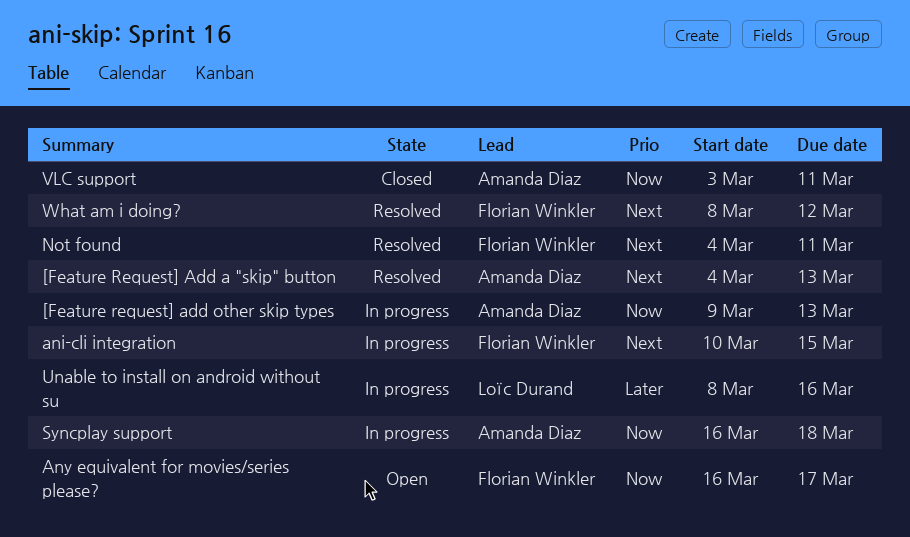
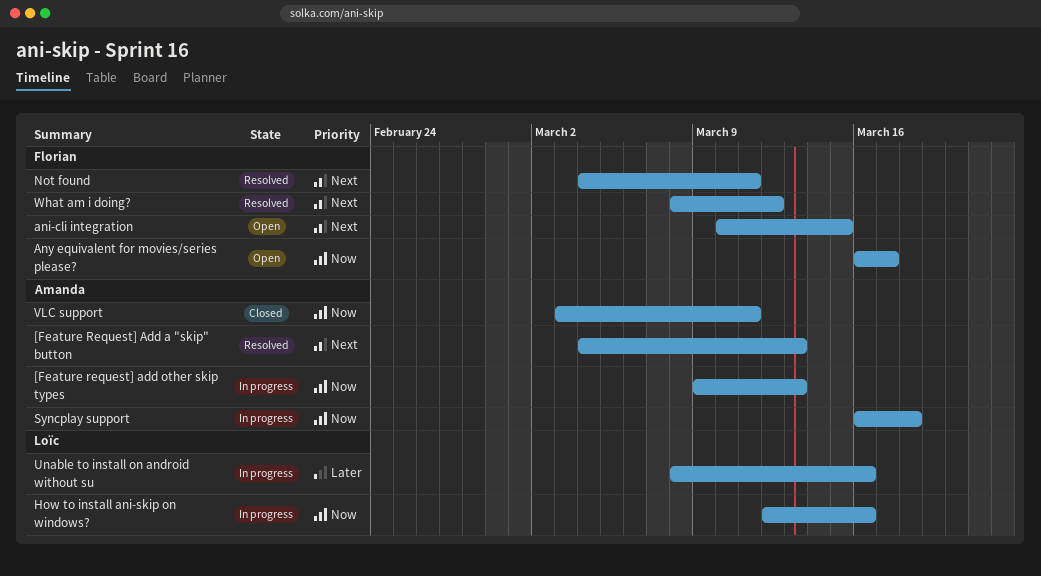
ani-cli integration, status: In progress -> Open
How to install ani-skip on windows?: none -> present

